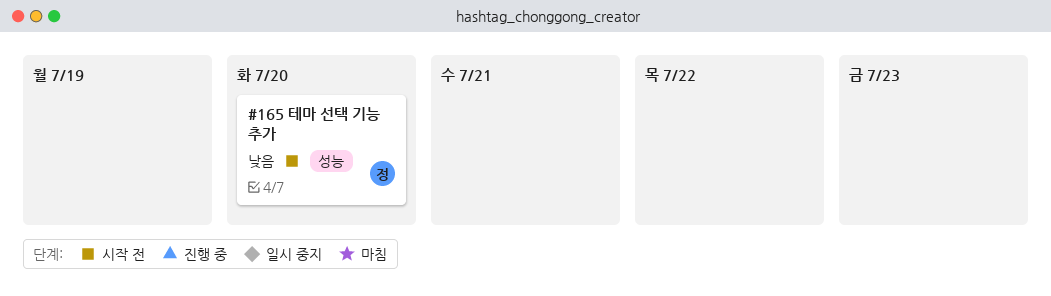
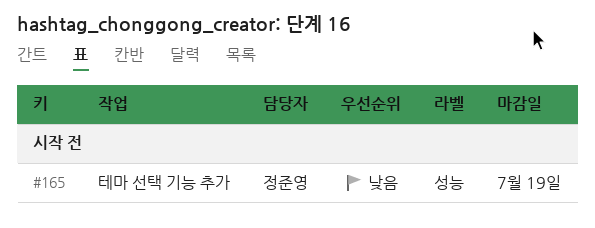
#165, due: Jul 20 -> Jul 19

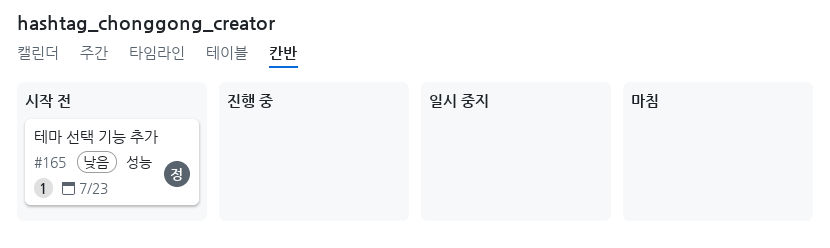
#165, due: Jul 19 -> Jul 23

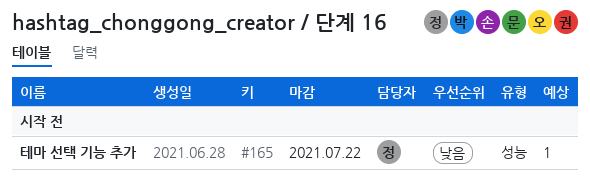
#165, due: Jul 23 -> Jul 22

